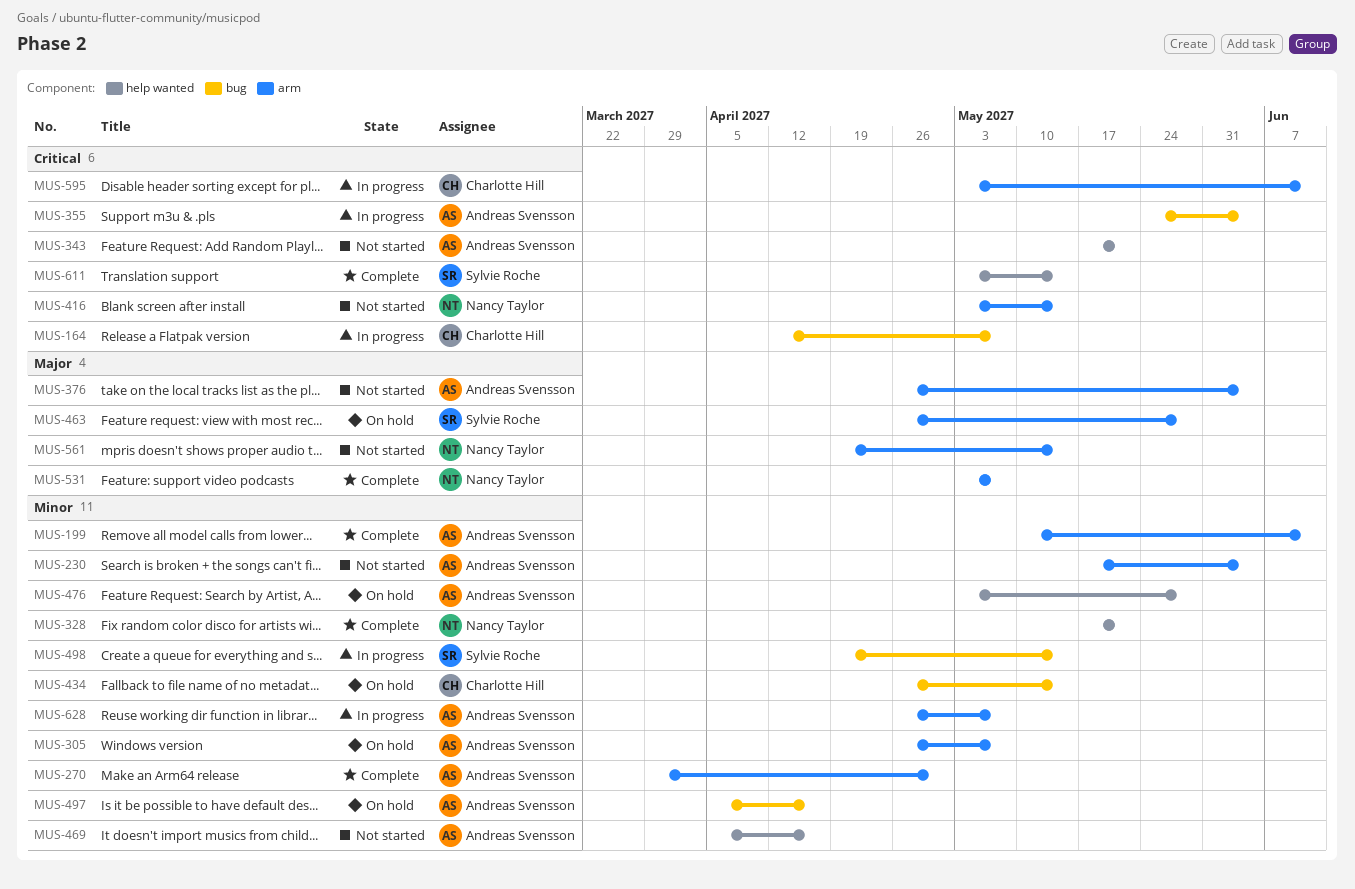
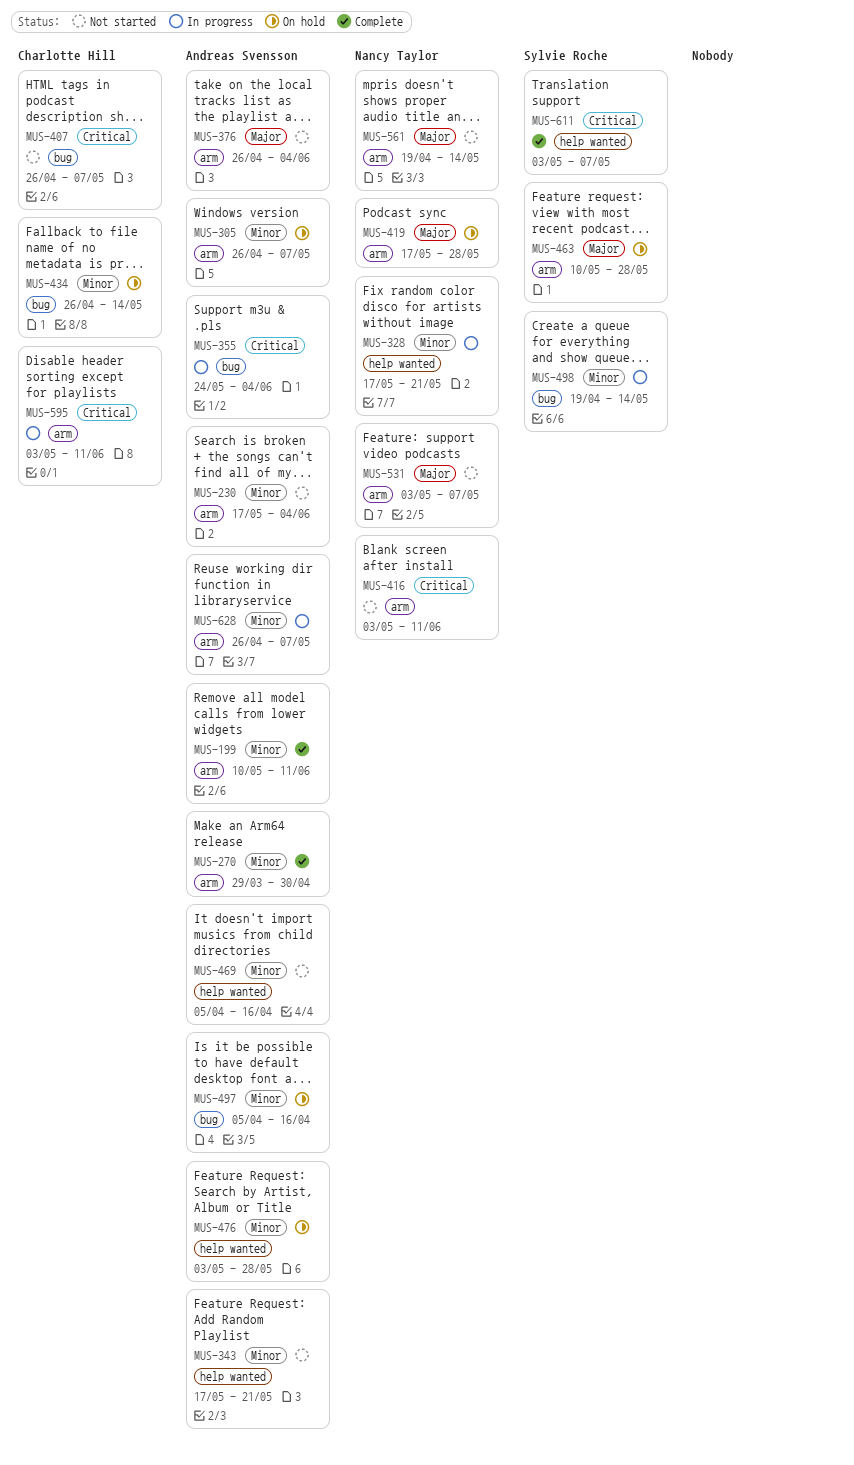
MUS-164: present -> none
MUS-328, status: Complete -> In progress
MUS-343, priority: Critical -> Minor
MUS-407: none -> present
MUS-416, due: May 14 -> Jun 11
MUS-419: none -> present
MUS-463, start: Apr 26 -> May 10
MUS-531, status: Complete -> Not started
MUS-611, due: May 14 -> May 7

